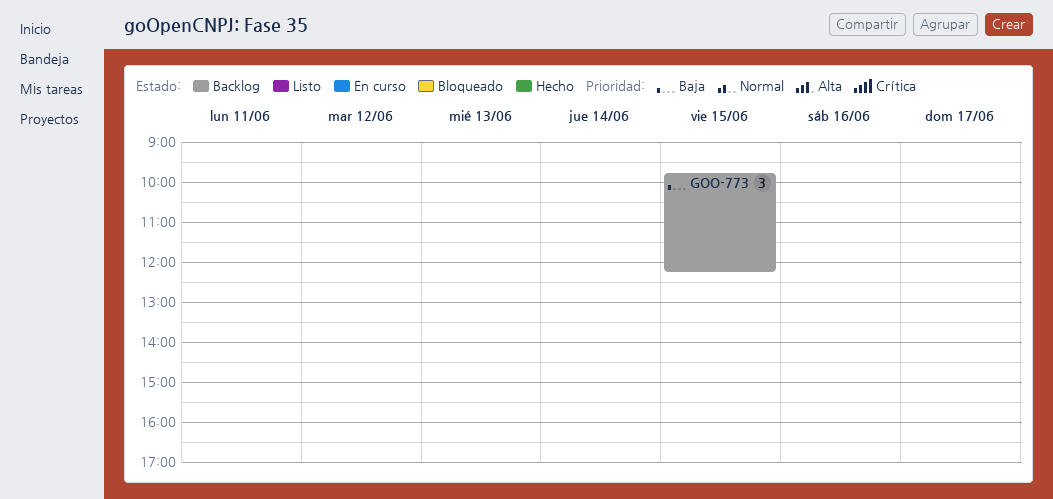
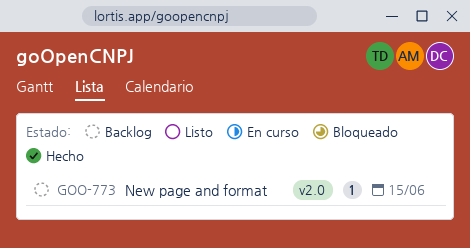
GOO-773, estimate: 3 -> 1

